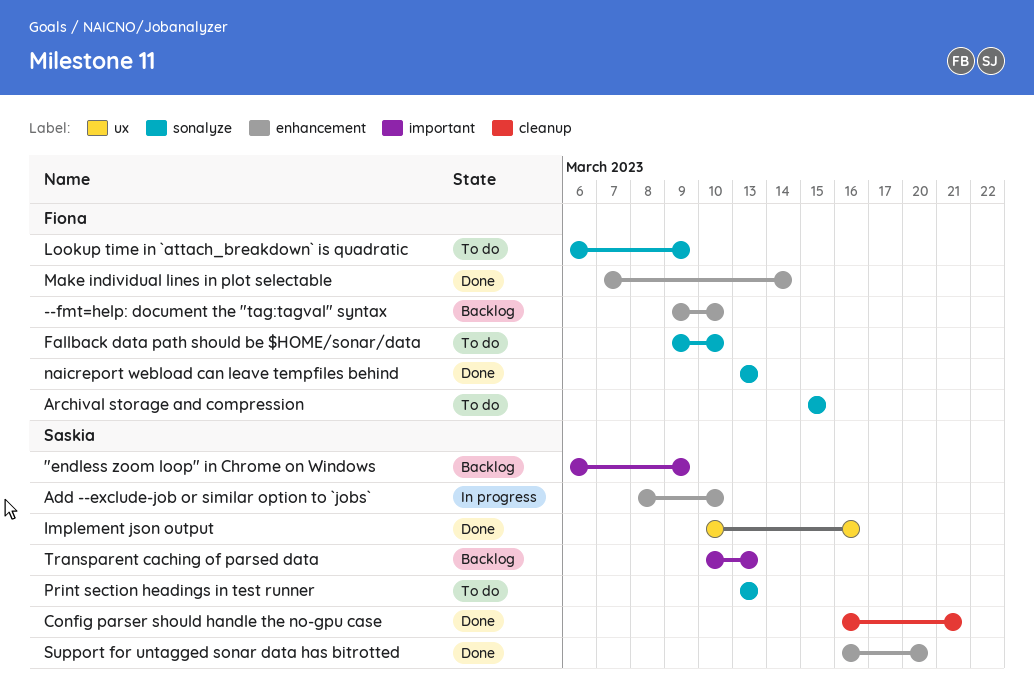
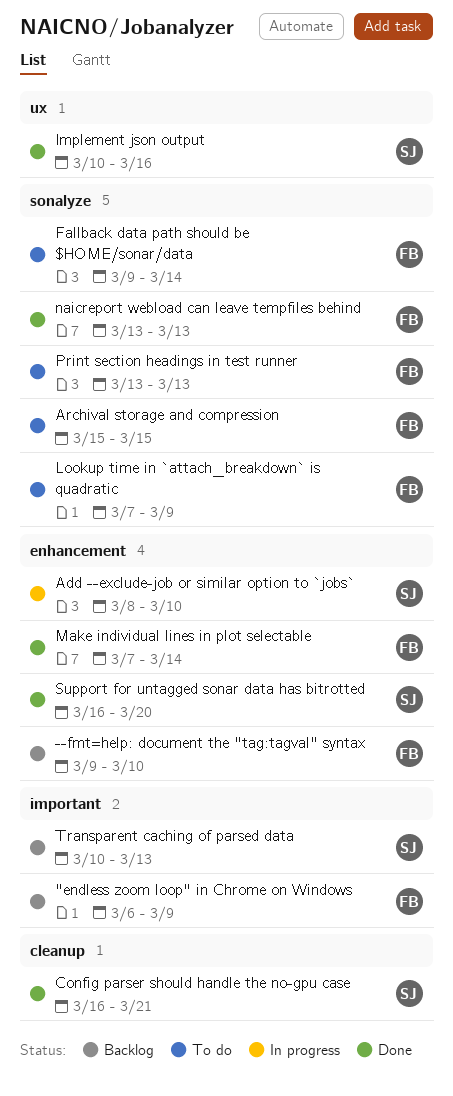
"endless zoom loop" in Chrome on Windows, owner: Saskia -> Fiona
Fallback data path should be $HOME/sonar/data, due: Mar 10 -> Mar 14
Lookup time in `attach_breakdown` is quadratic, start: Mar 6 -> Mar 7
Print section headings in test runner, owner: Saskia -> Fiona

